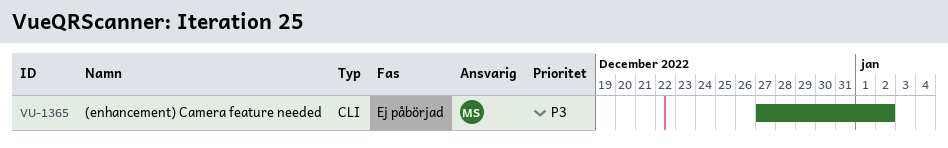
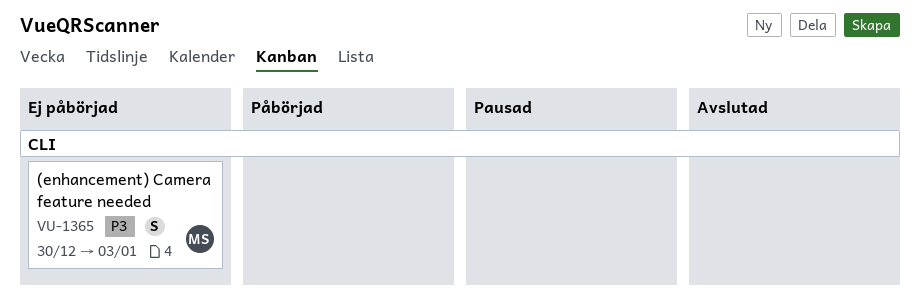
VU-1365, start: Dec 27 -> Dec 30
VU-1365, due: Jan 2 -> Jan 3

